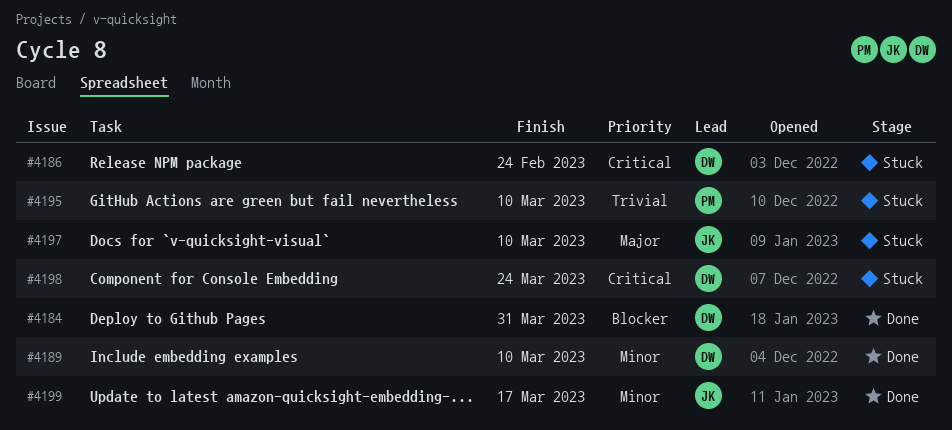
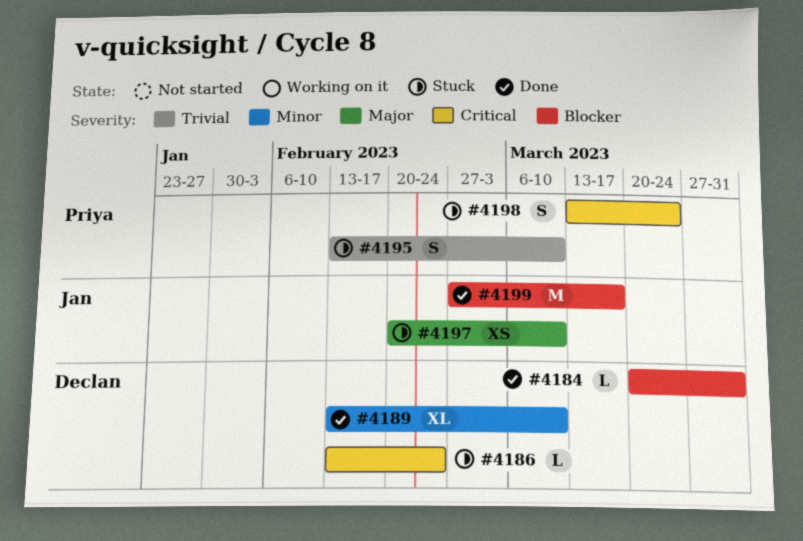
#4198, owner: Declan -> Priya
#4199, priority: Minor -> Blocker

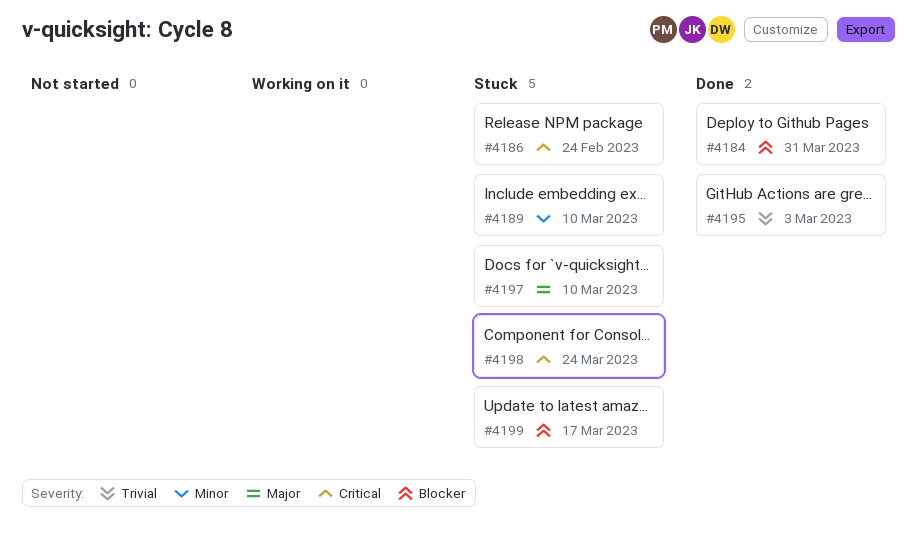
#4189, status: Done -> Stuck
#4195, status: Stuck -> Done
#4195, due: Mar 10 -> Mar 3
#4199, status: Done -> Stuck

